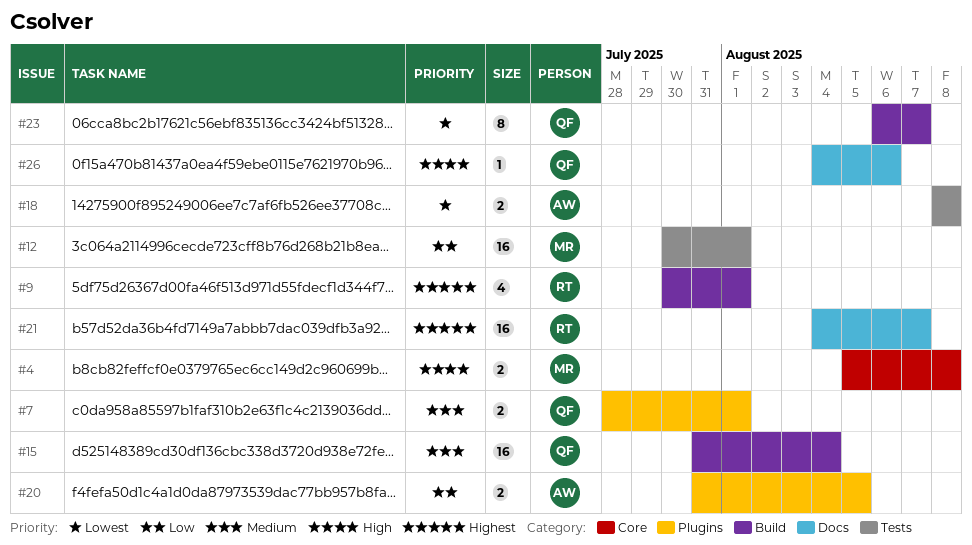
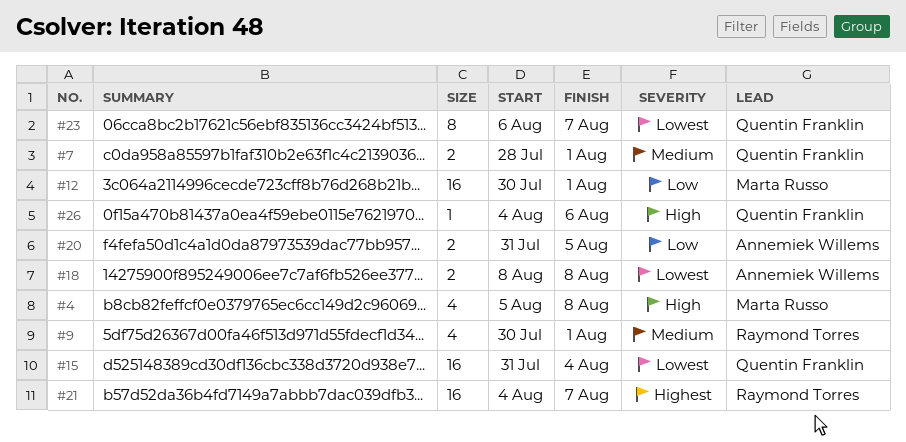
#4, estimate: 2 -> 4
#9, priority: Highest -> Medium
#15, priority: Medium -> Lowest

